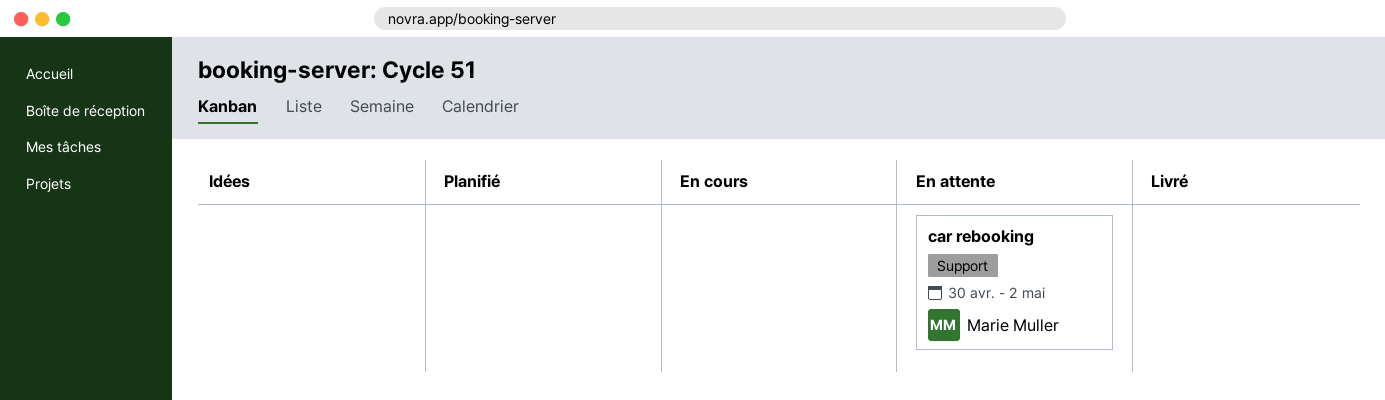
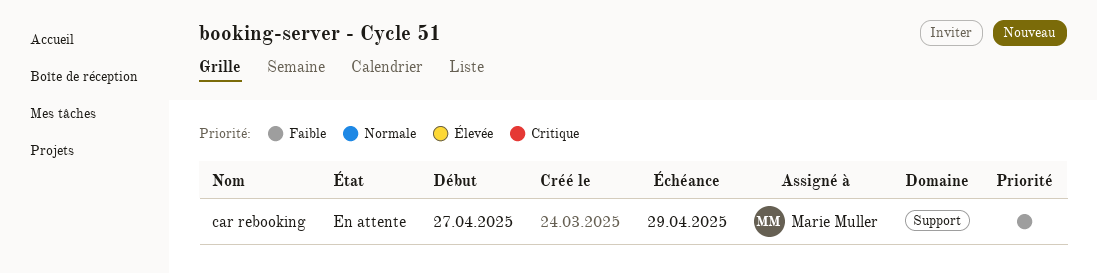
car rebooking, start: Apr 30 -> Apr 27
car rebooking, due: May 2 -> Apr 29

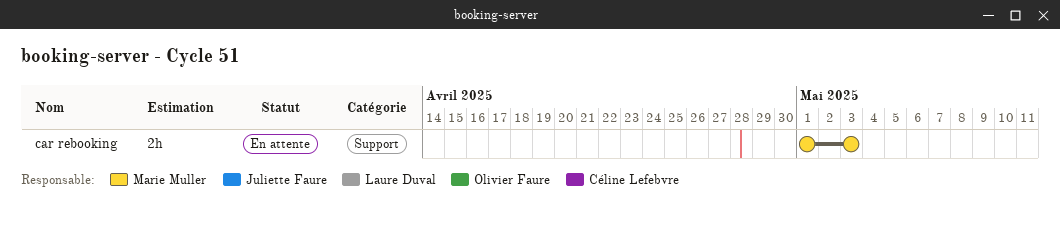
car rebooking, start: Apr 27 -> May 1
car rebooking, due: Apr 29 -> May 3

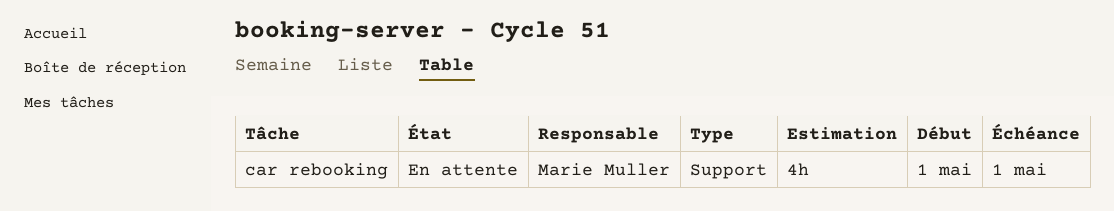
car rebooking, estimate: 2h -> 4h
car rebooking, due: May 3 -> May 1

